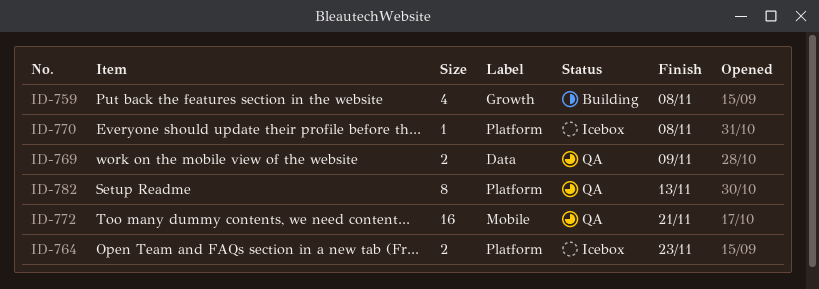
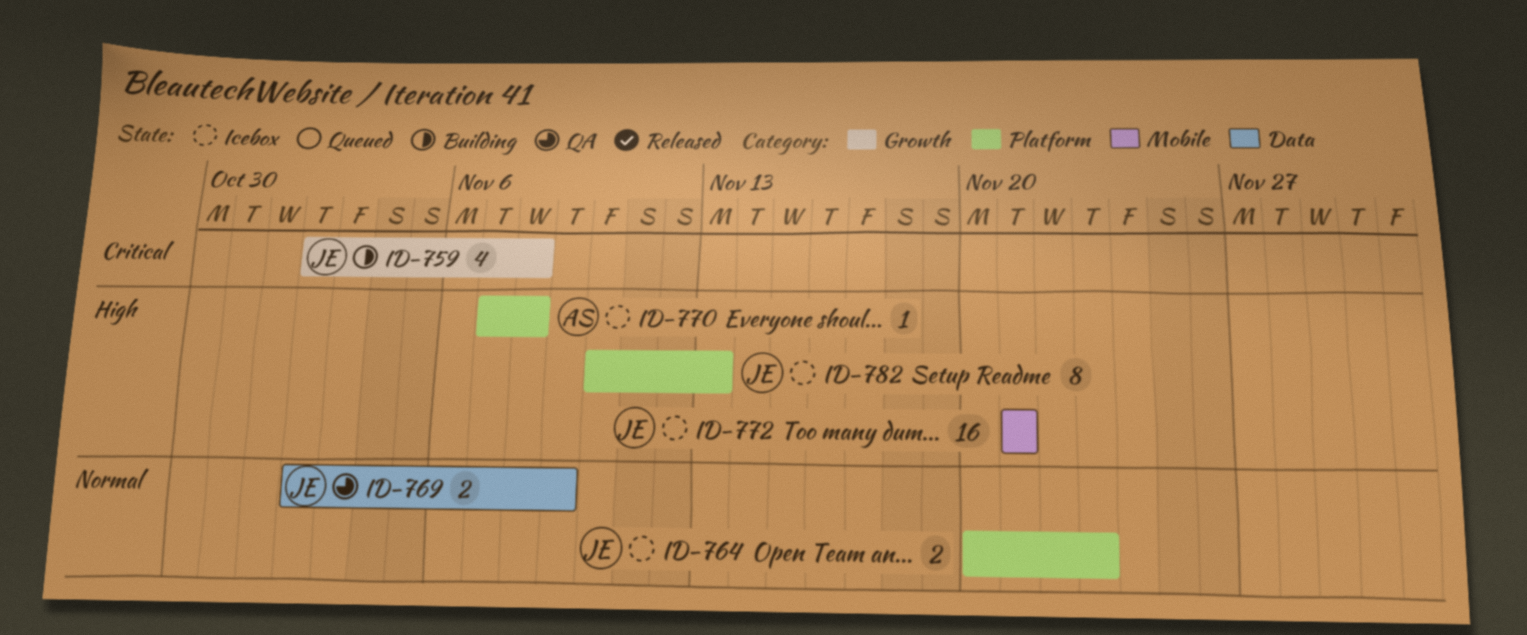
ID-772, status: QA -> Icebox
ID-782, status: QA -> Icebox

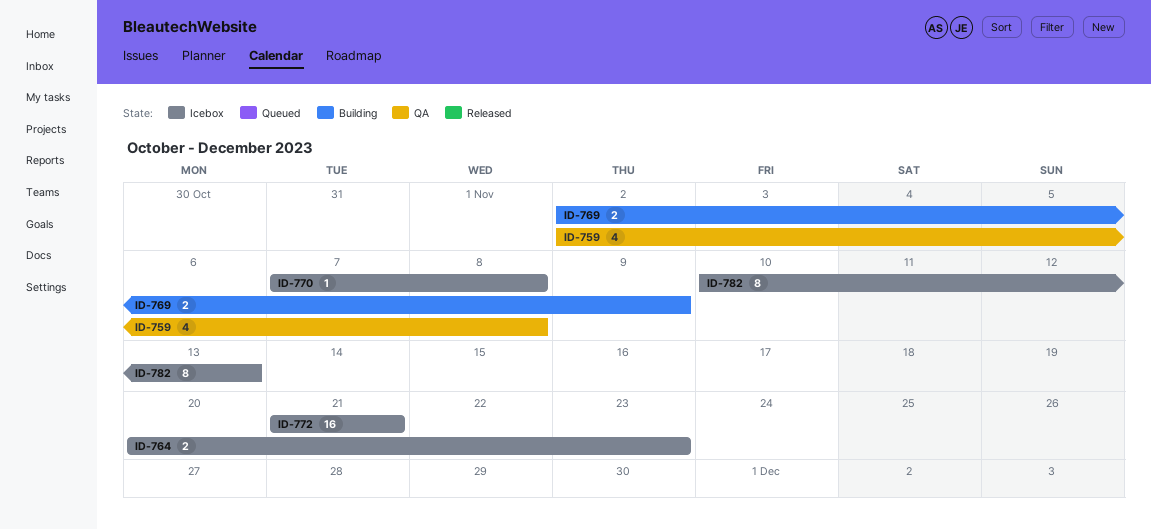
ID-759, status: Building -> QA
ID-769, status: QA -> Building

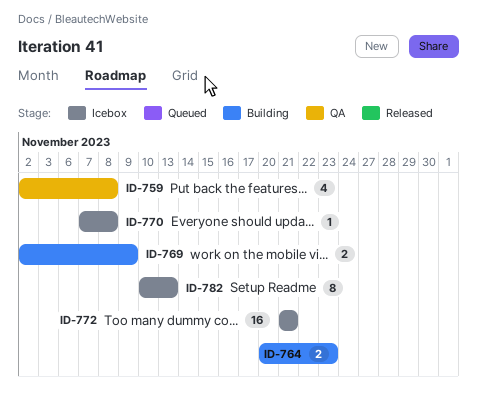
ID-764, status: Icebox -> Building

